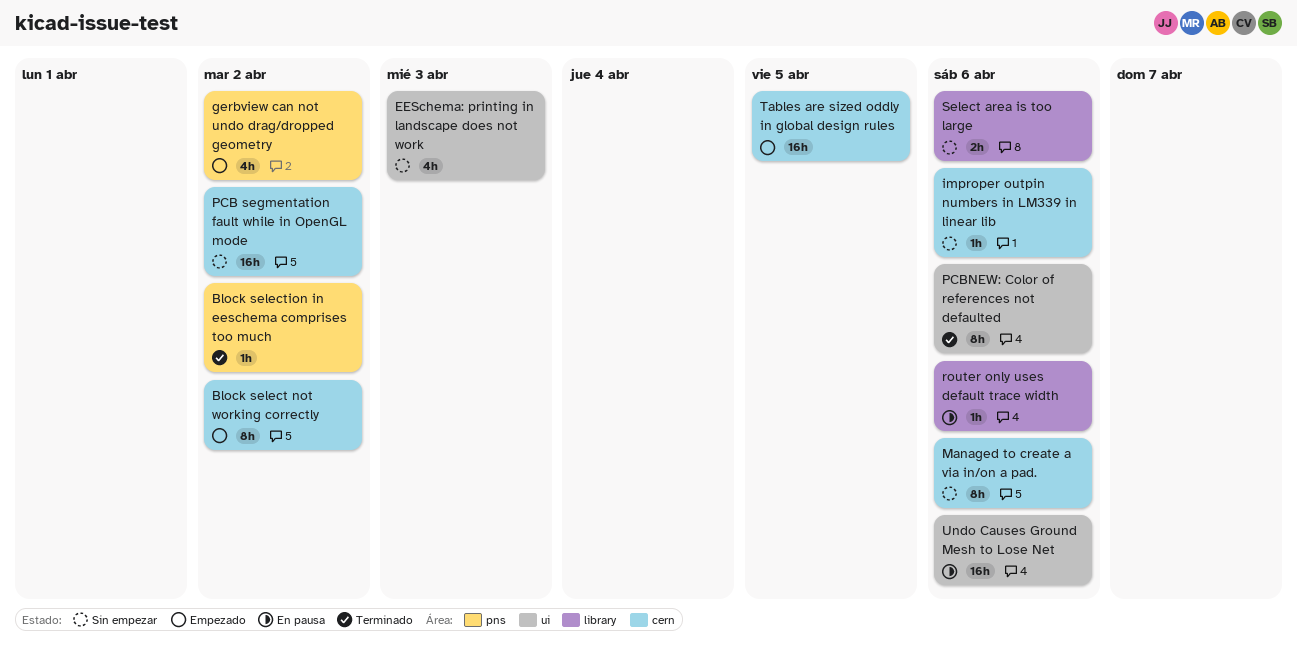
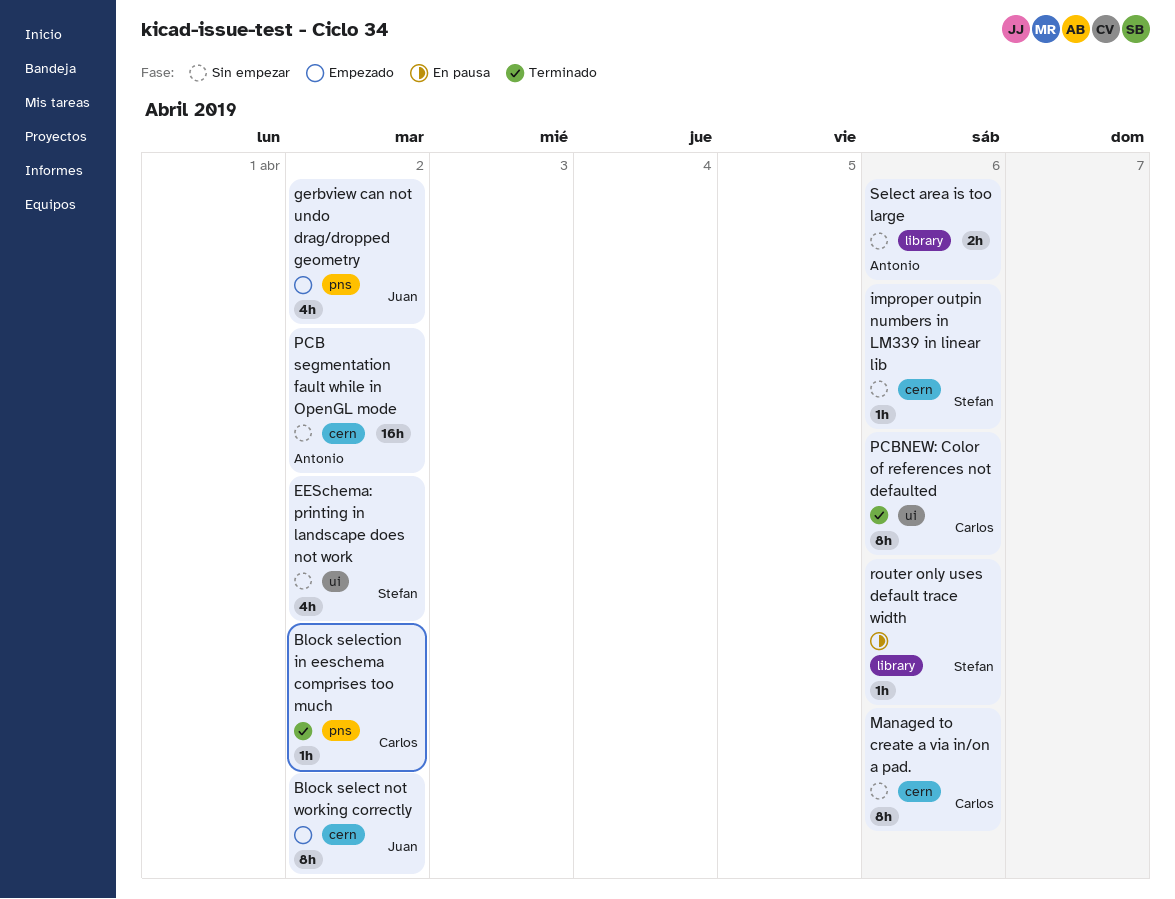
EESchema: printing in landscape does not work, due: Apr 3 -> Apr 2
Tables are sized oddly in global design rules: present -> none
Undo Causes Ground Mesh to Lose Net: present -> none

